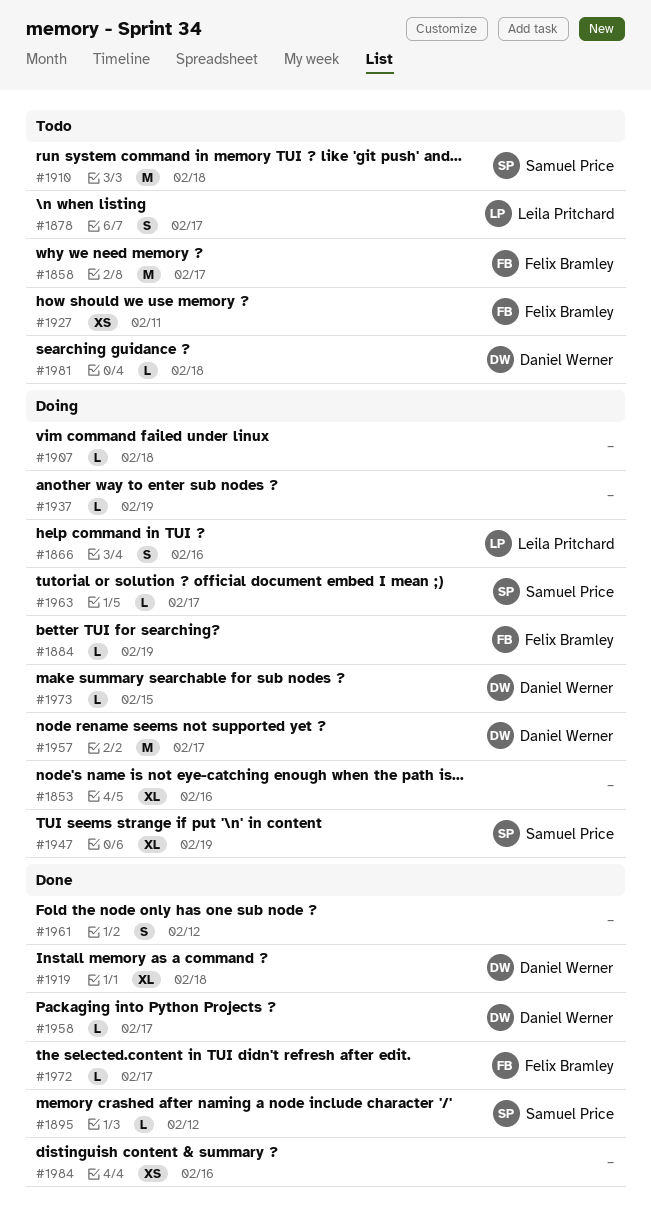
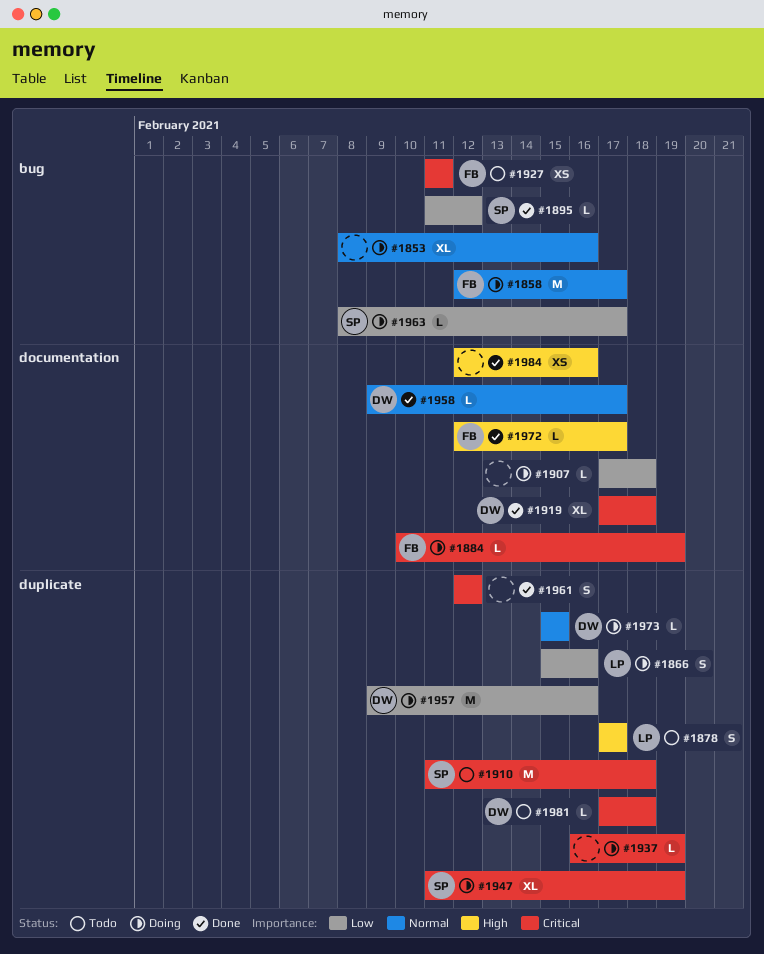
#1858, status: Todo -> Doing
#1957, due: Feb 17 -> Feb 16

